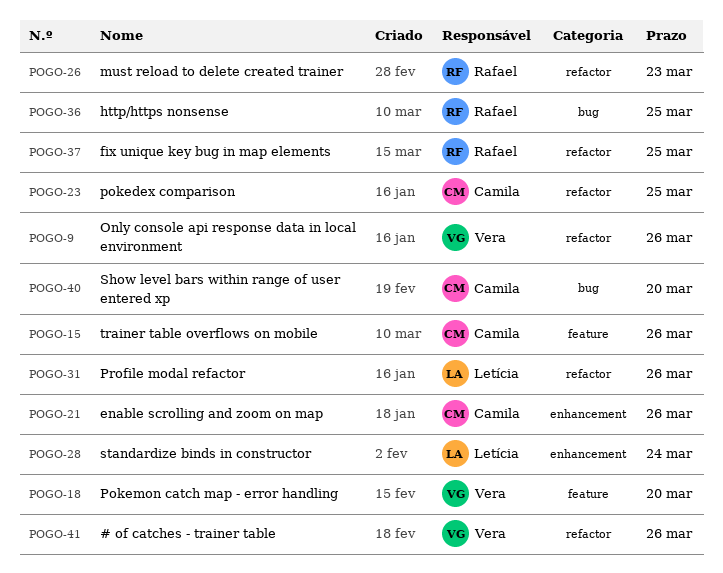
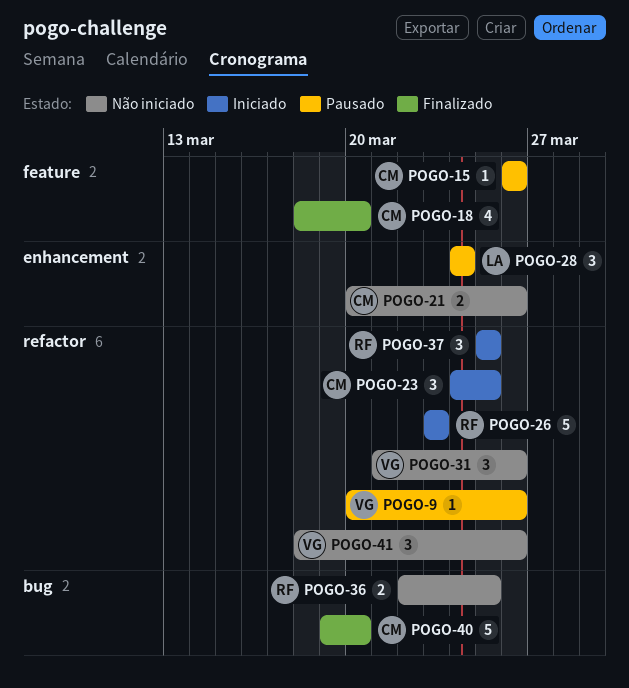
POGO-18, owner: Vera -> Camila
POGO-31, owner: Letícia -> Vera

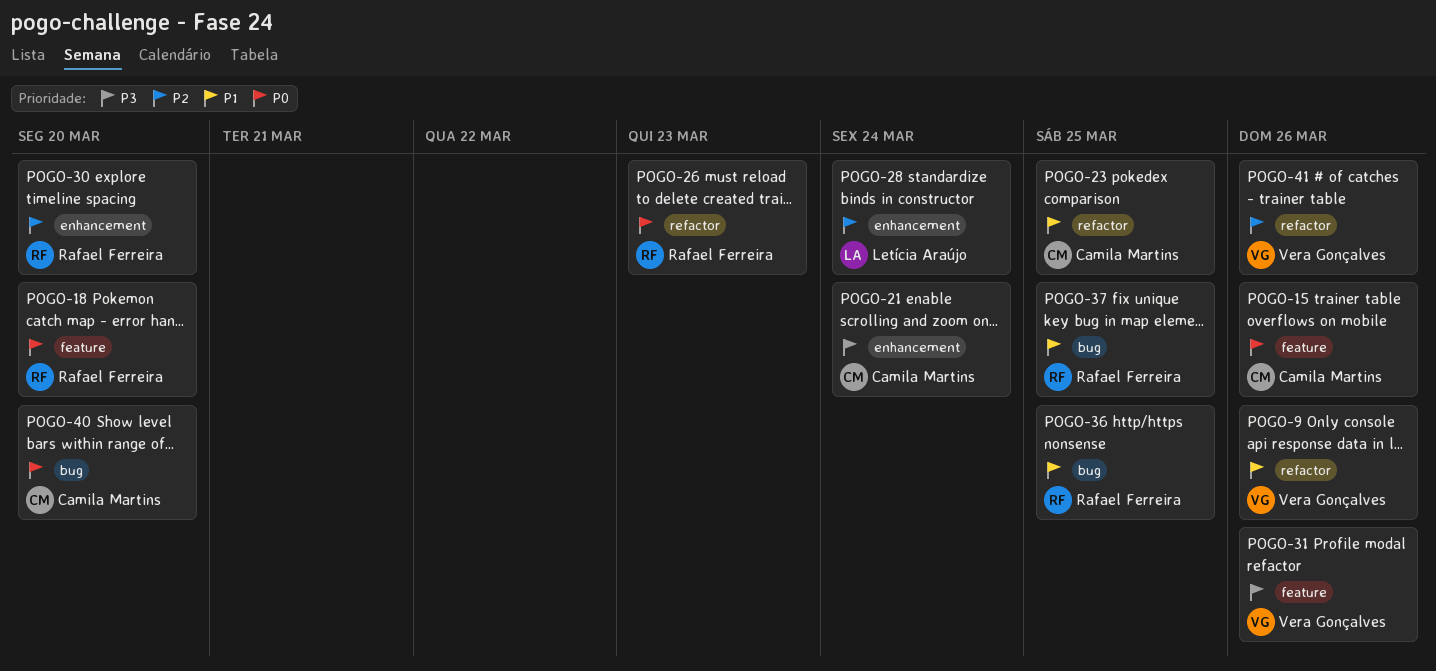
POGO-18, owner: Camila Martins -> Rafael Ferreira
POGO-21, due: Mar 26 -> Mar 24
POGO-30: none -> present
POGO-31, label: refactor -> feature
POGO-37, label: refactor -> bug

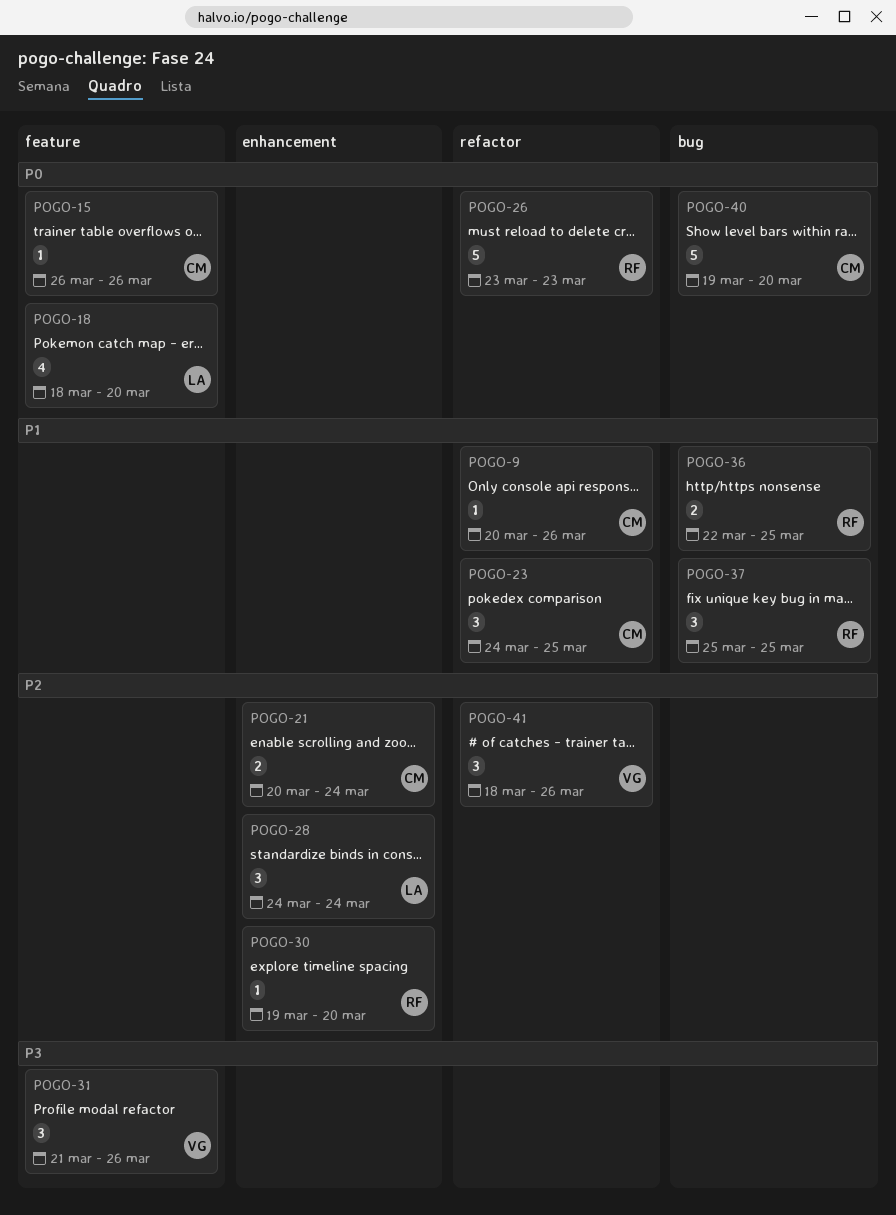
POGO-9, owner: Vera Gonçalves -> Camila Martins
POGO-18, owner: Rafael Ferreira -> Letícia Araújo
POGO-21, priority: P3 -> P2

